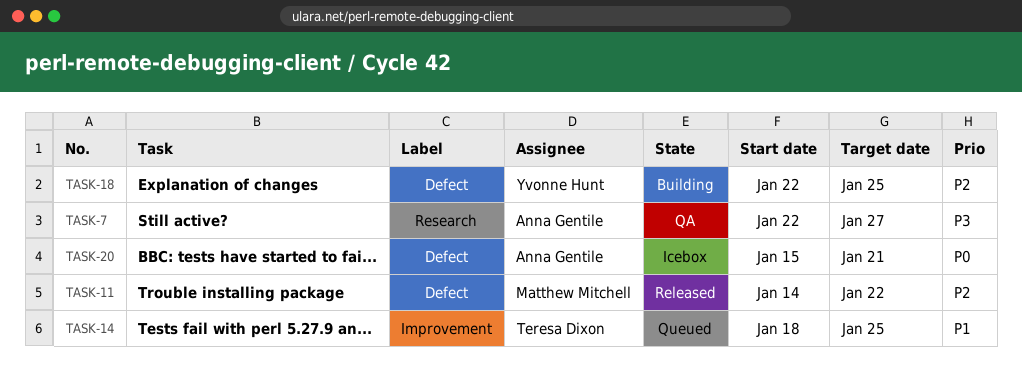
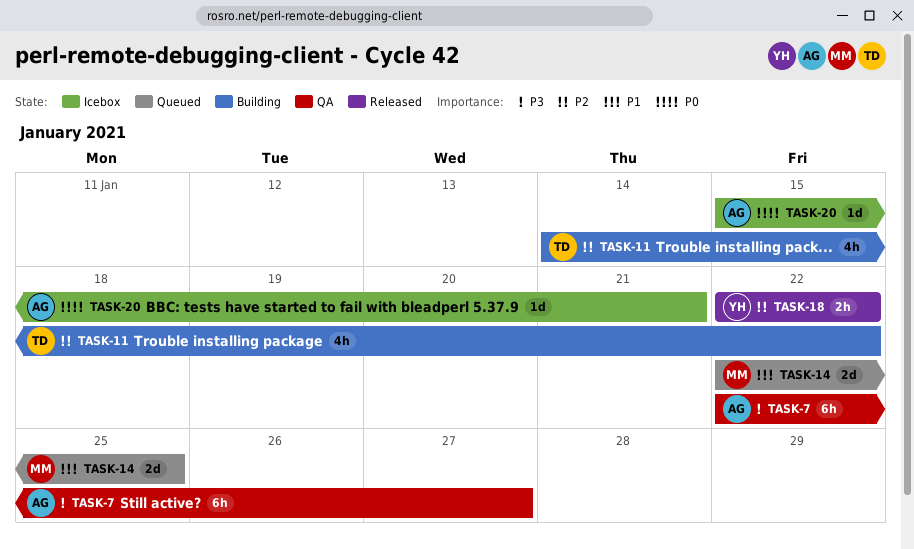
TASK-11, status: Released -> Building
TASK-11, owner: Matthew Mitchell -> Teresa Dixon
TASK-14, owner: Teresa Dixon -> Matthew Mitchell
TASK-14, start: Jan 18 -> Jan 22
TASK-18, status: Building -> Released
TASK-18, due: Jan 25 -> Jan 22

